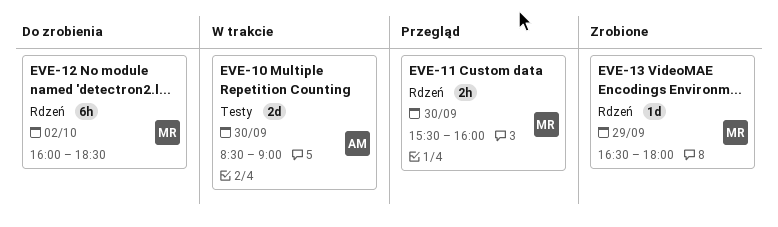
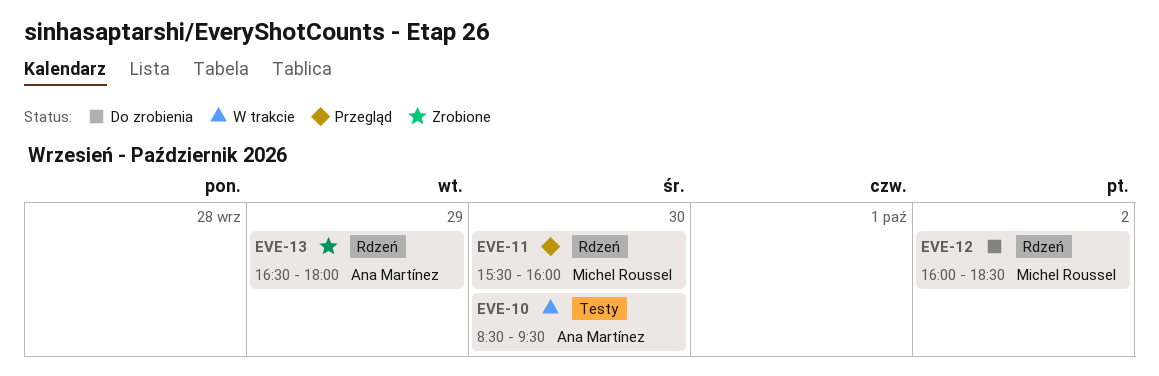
EVE-10, ends: 09:00 -> 09:30
EVE-13, owner: Michel Roussel -> Ana Martínez

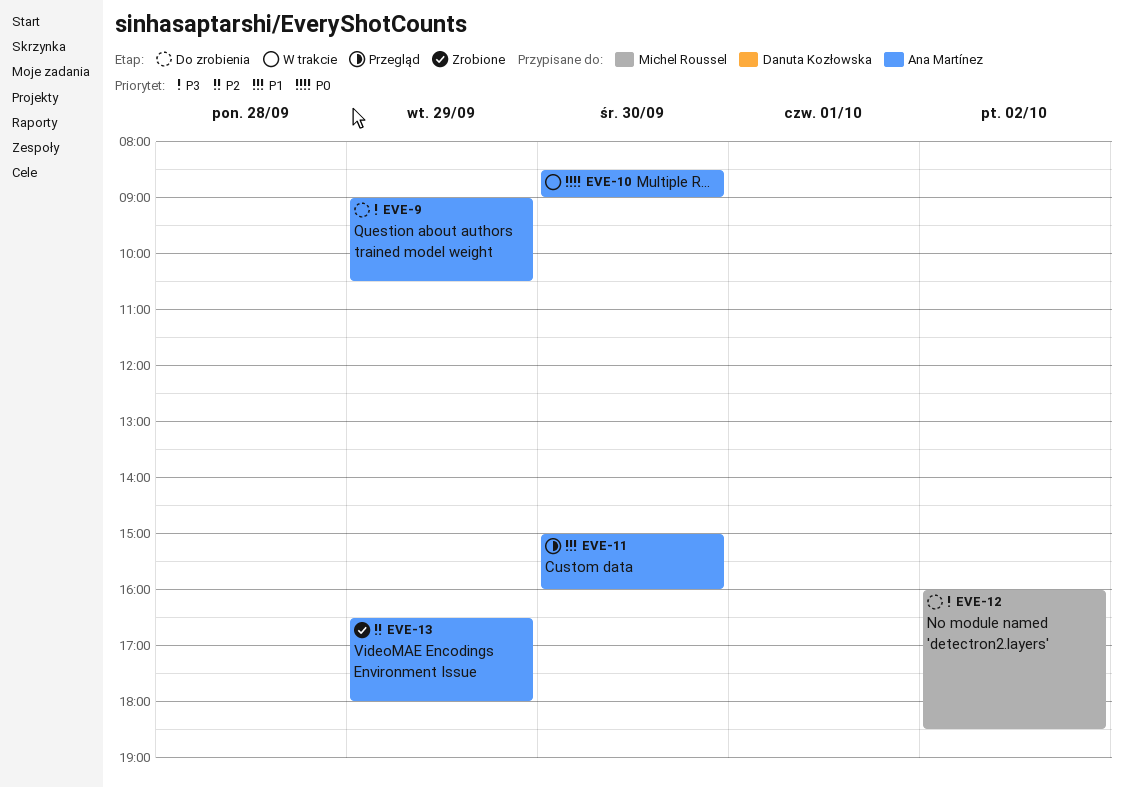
EVE-9: none -> present
EVE-10, ends: 09:30 -> 09:00
EVE-11, owner: Michel Roussel -> Ana Martínez
EVE-11, begins: 15:30 -> 15:00

